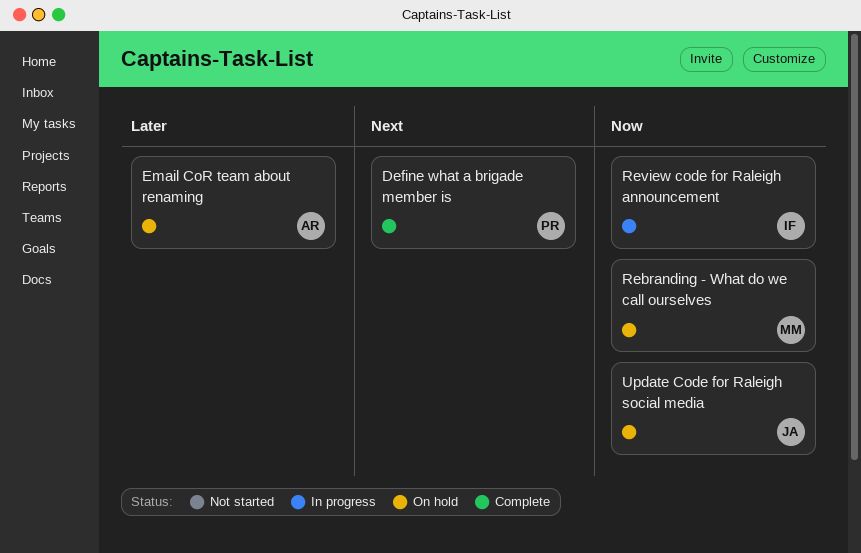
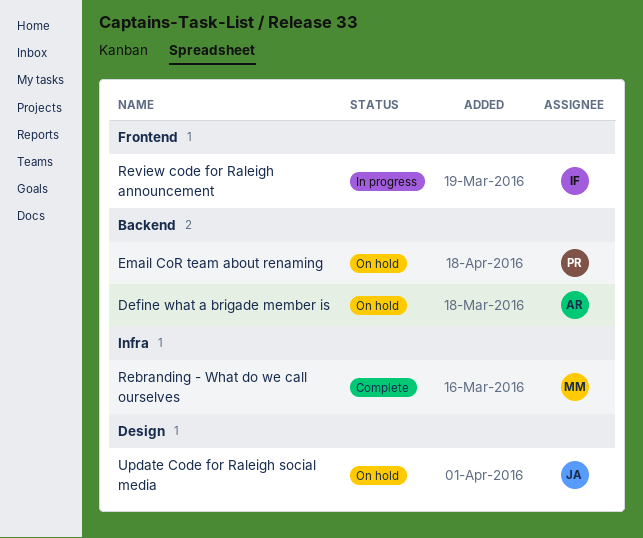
Define what a brigade member is, status: Complete -> On hold
Define what a brigade member is, owner: PR -> AR
Email CoR team about renaming, owner: AR -> PR
Rebranding - What do we call ourselves, status: On hold -> Complete

